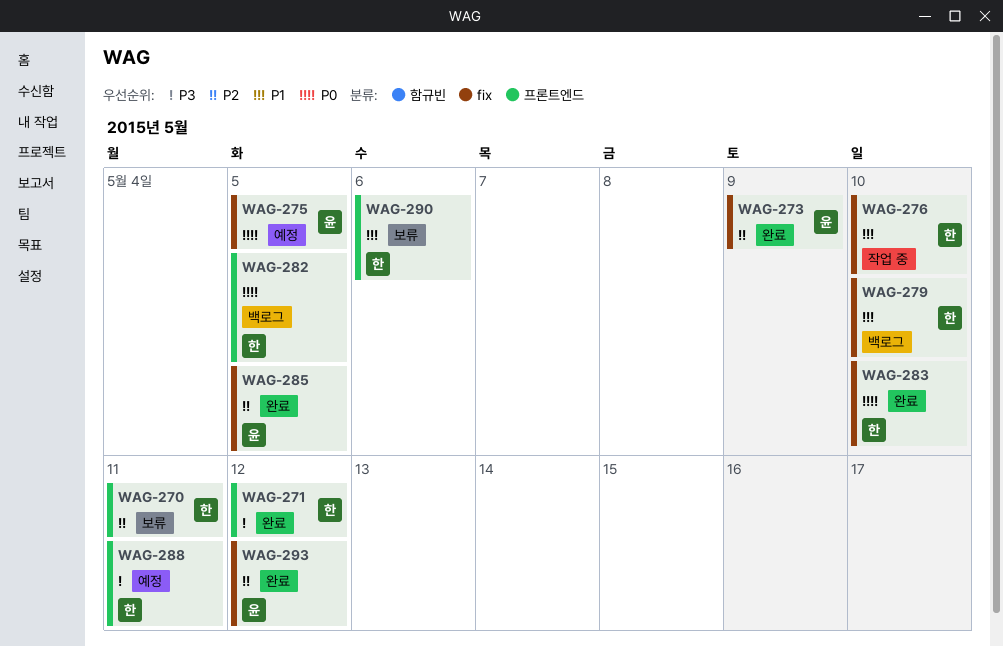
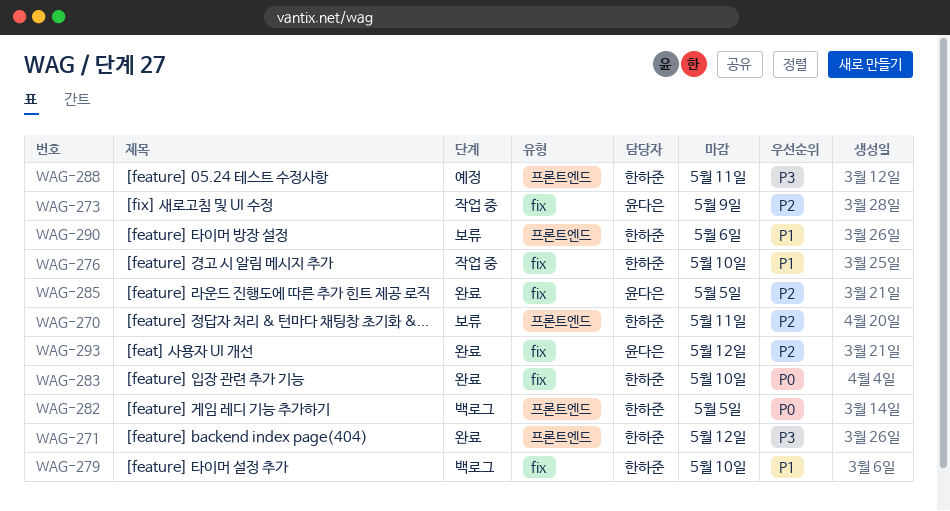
WAG-273, status: 완료 -> 작업 중
WAG-275: present -> none

